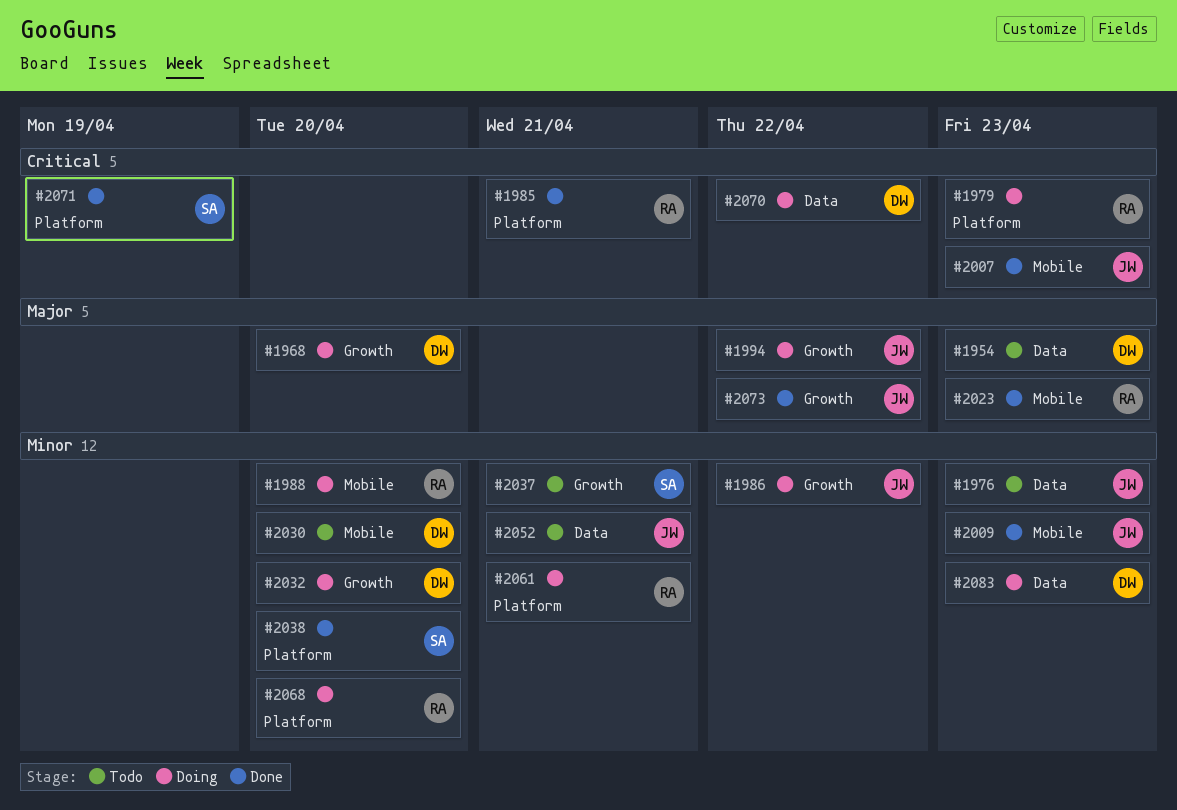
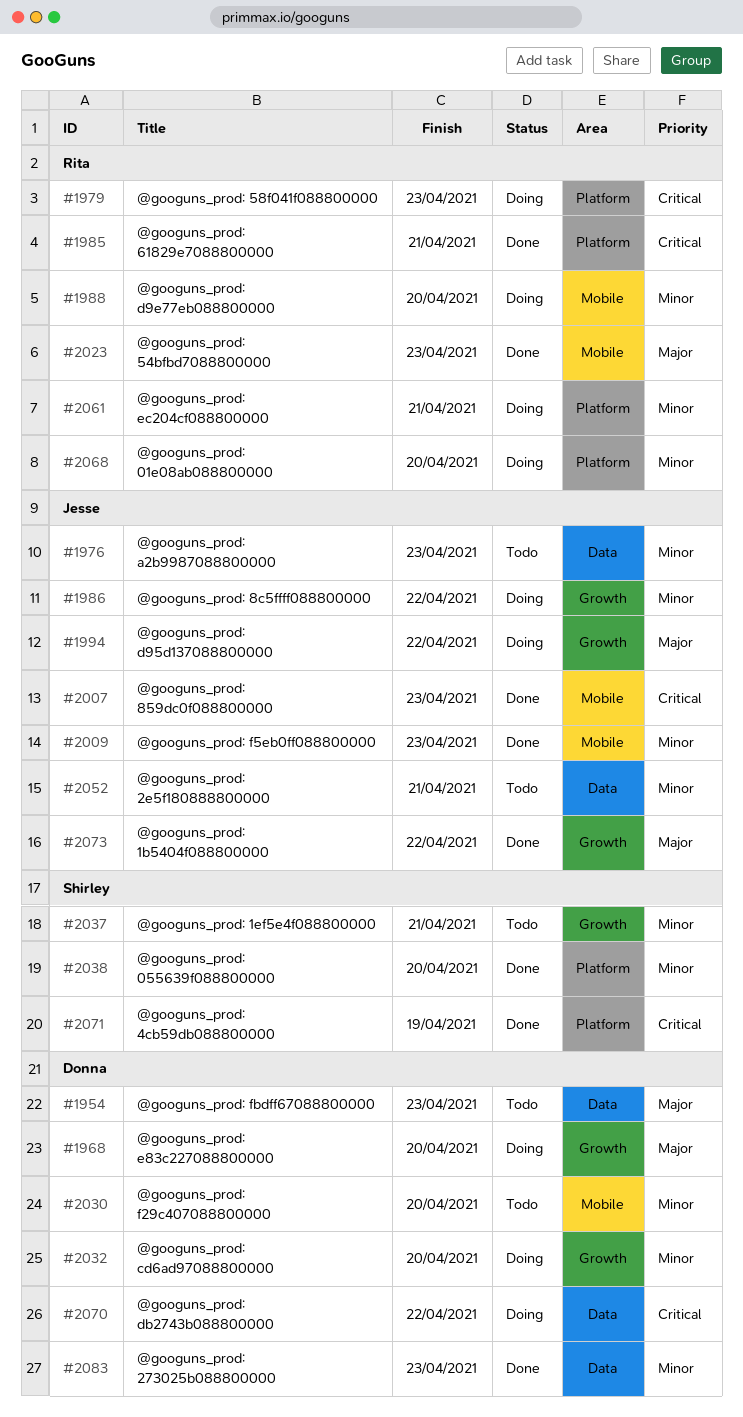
#2083, status: Doing -> Done

